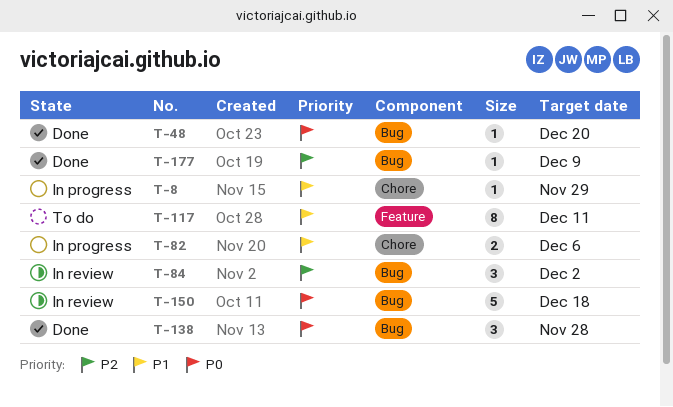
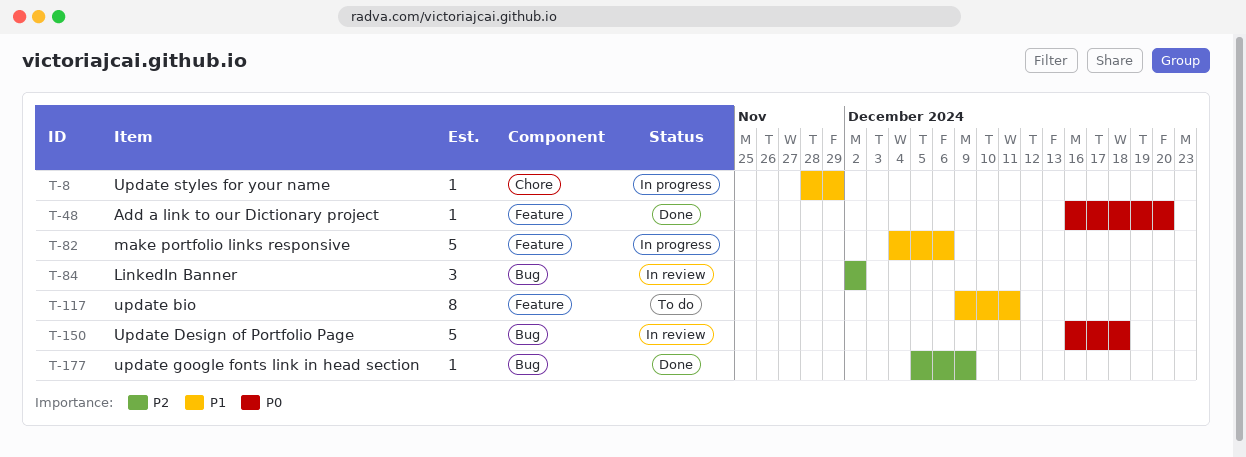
T-48, label: Bug -> Feature
T-82, label: Chore -> Feature
T-82, estimate: 2 -> 5
T-138: present -> none

